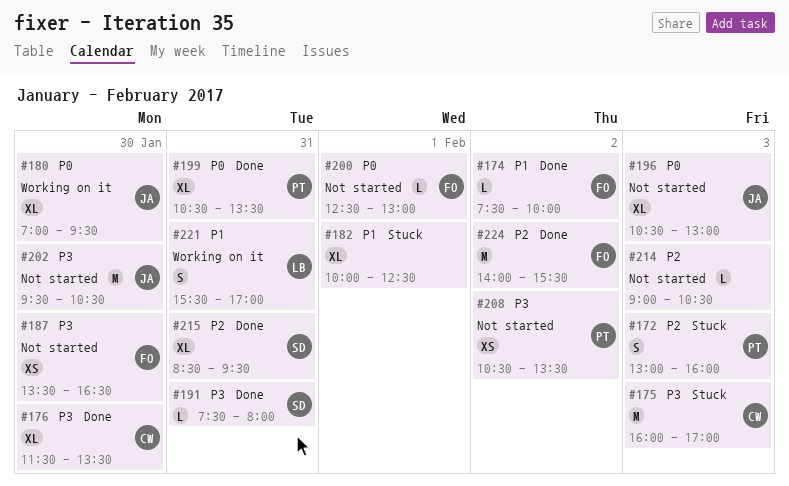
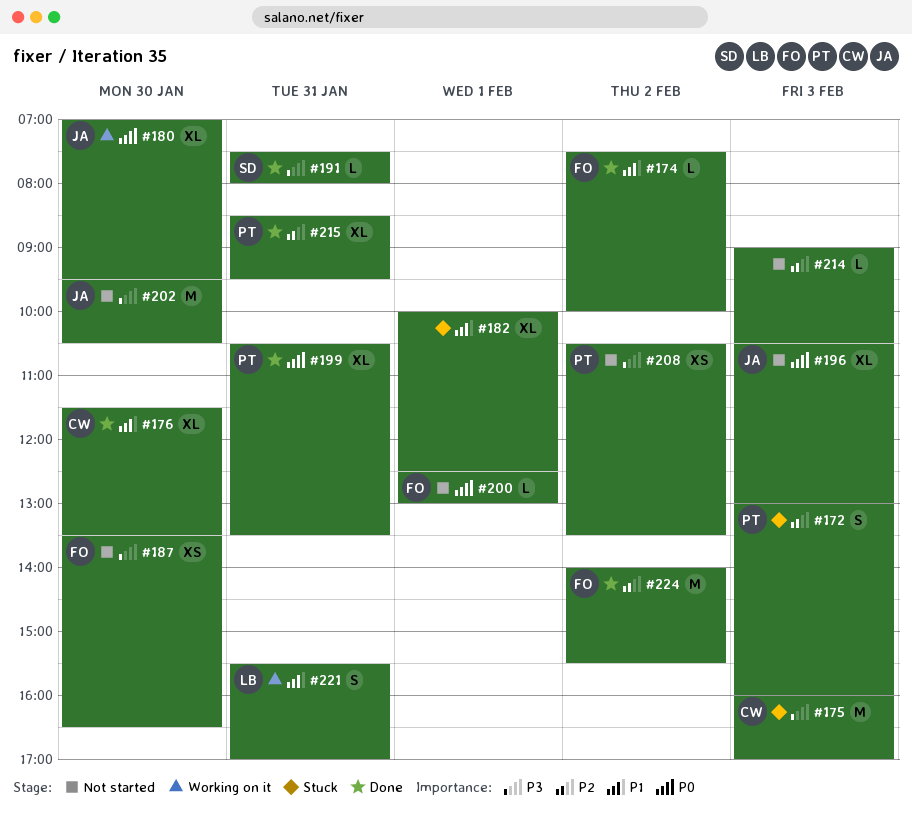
#176, priority: P3 -> P1
#215, owner: SD -> PT

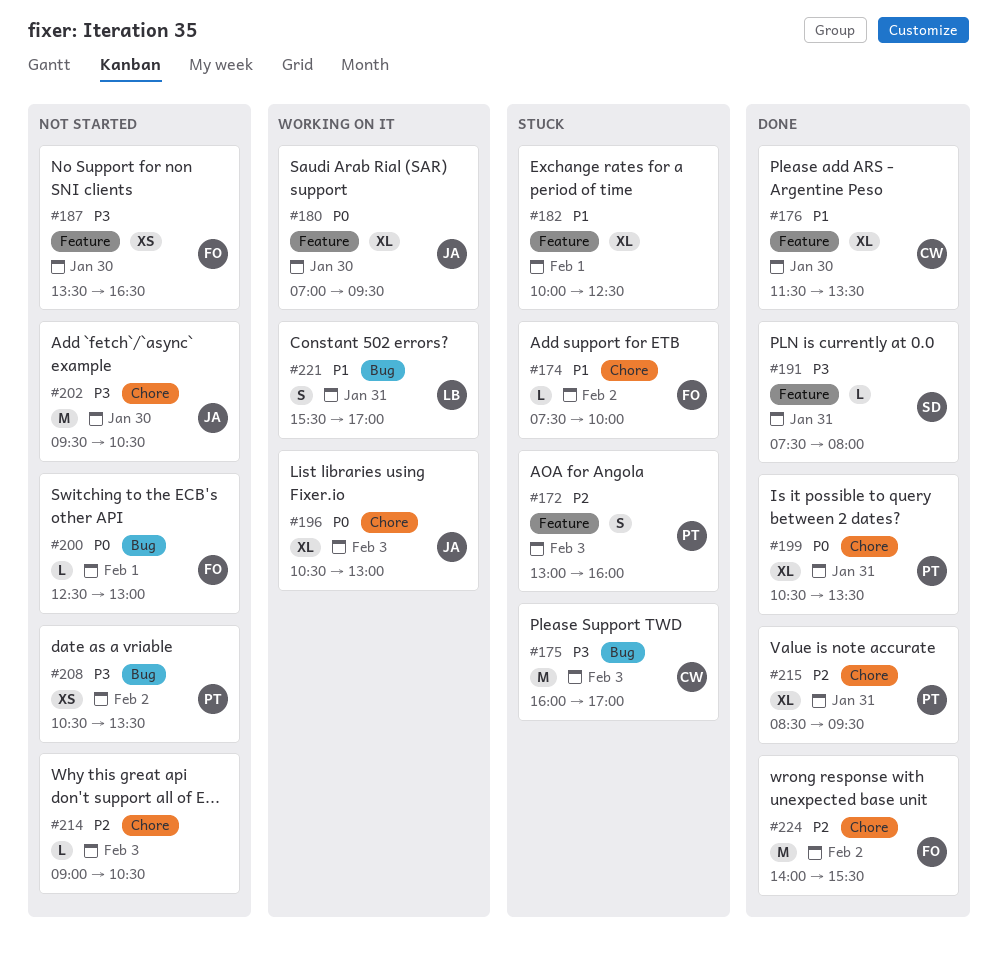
#174, status: Done -> Stuck
#196, status: Not started -> Working on it

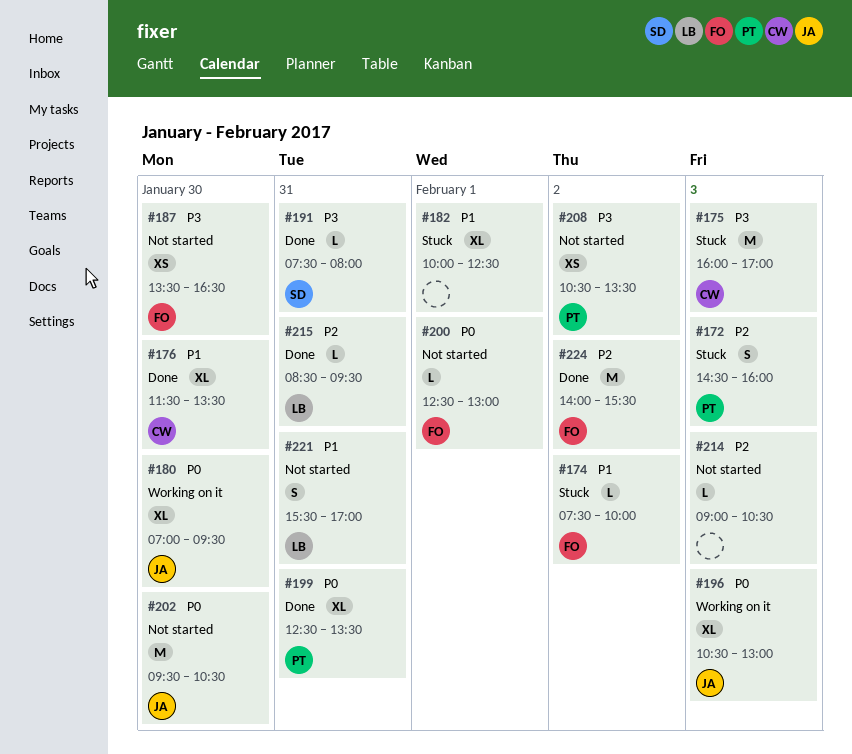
#172, begins: 13:00 -> 14:30
#199, begins: 10:30 -> 12:30
#202, priority: P3 -> P0
#215, owner: PT -> LB
#215, estimate: XL -> L
#221, status: Working on it -> Not started

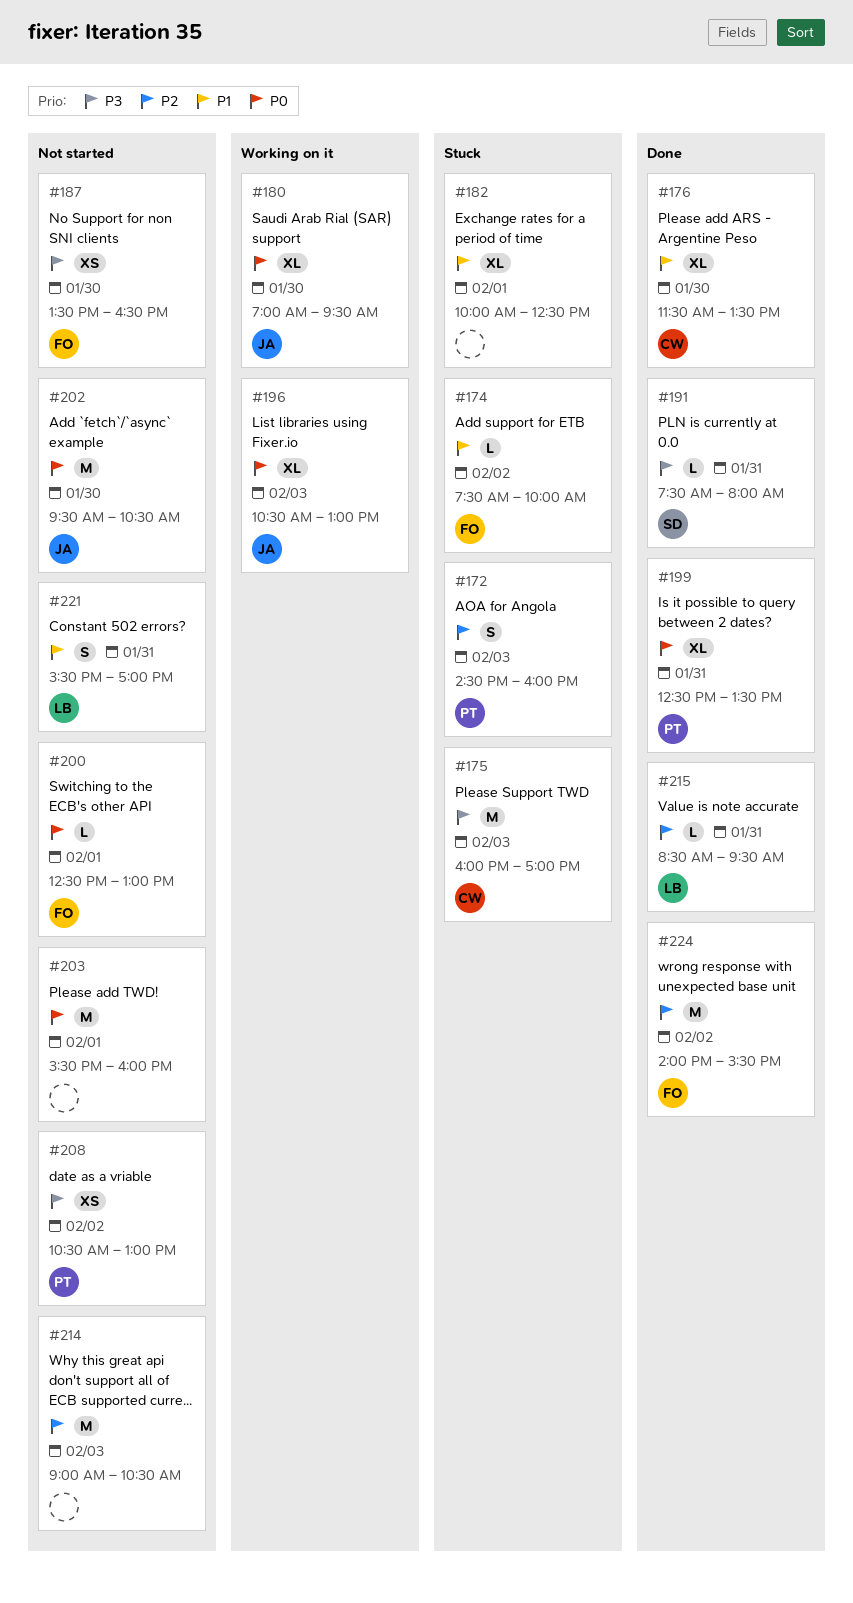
#203: none -> present
#208, ends: 13:30 -> 13:00
#214, estimate: L -> M

